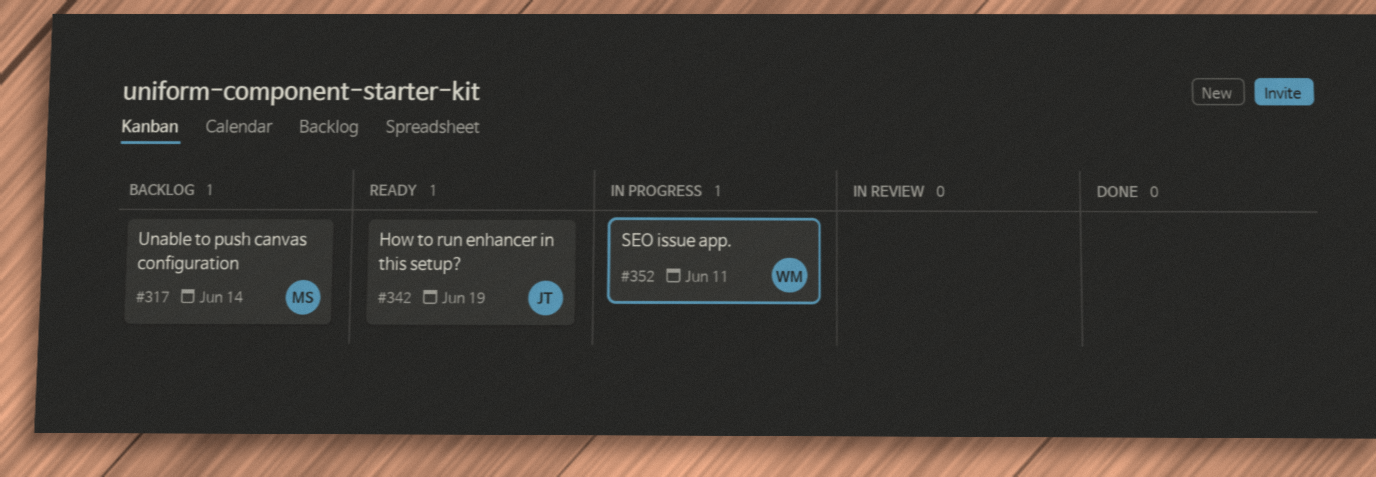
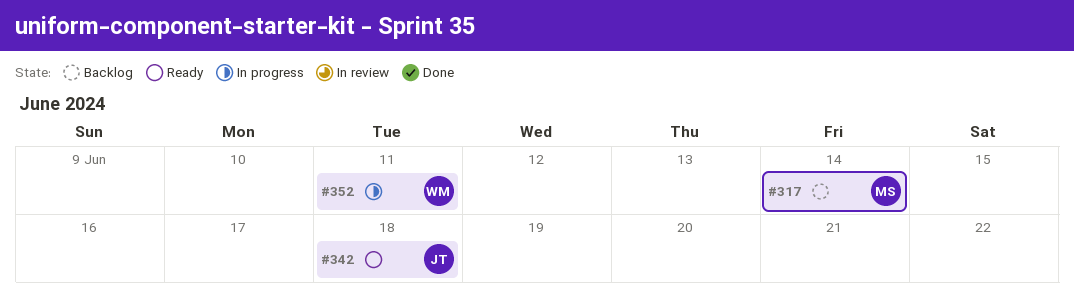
#342, due: Jun 19 -> Jun 18

